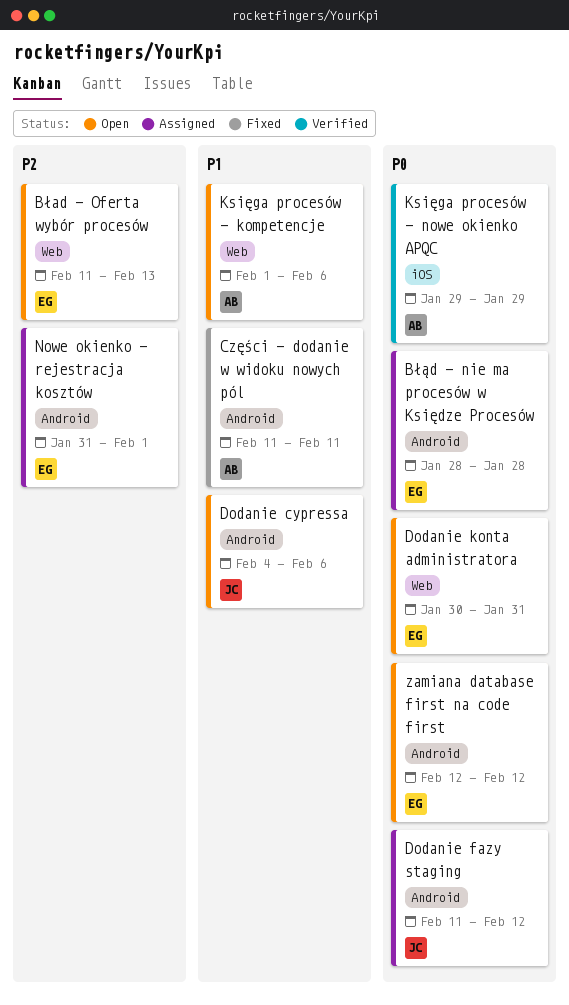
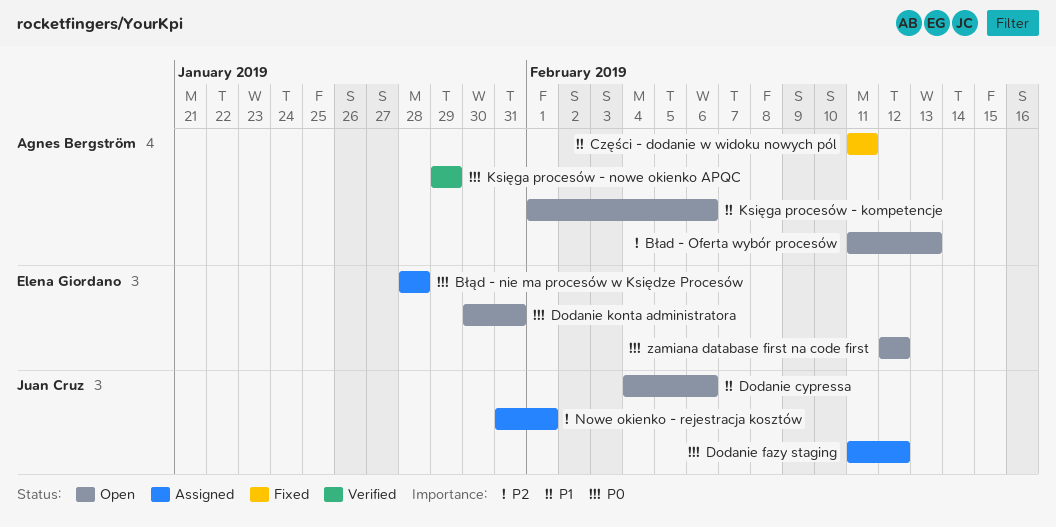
Bład - Oferta wybór procesów, owner: Elena Giordano -> Agnes Bergström
Nowe okienko - rejestracja kosztów, owner: Elena Giordano -> Juan Cruz

